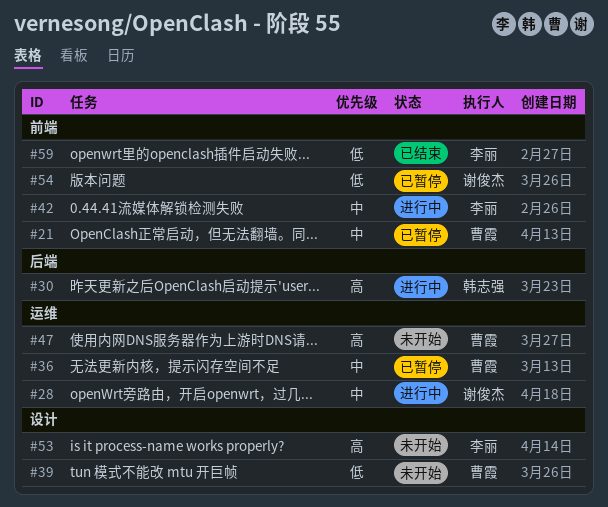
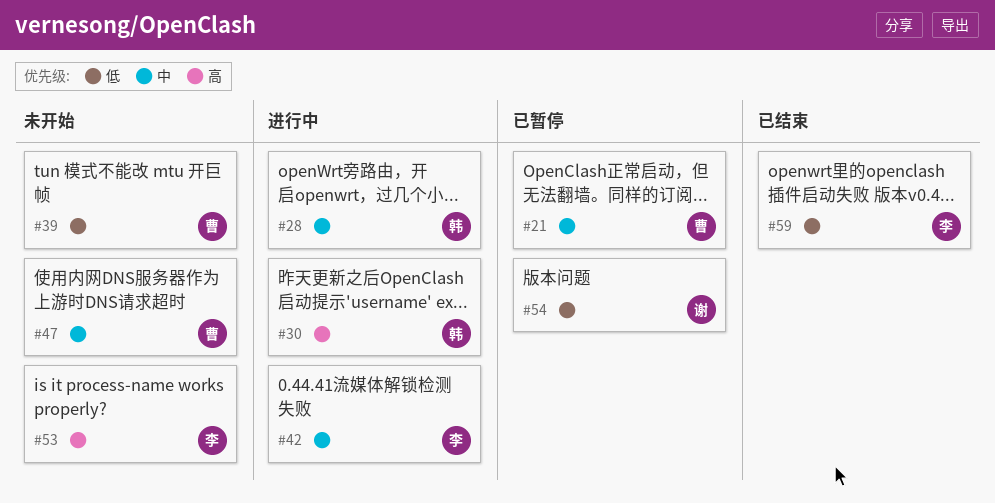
#28, owner: 谢俊杰 -> 韩志强
#36: present -> none
#47, priority: 高 -> 中

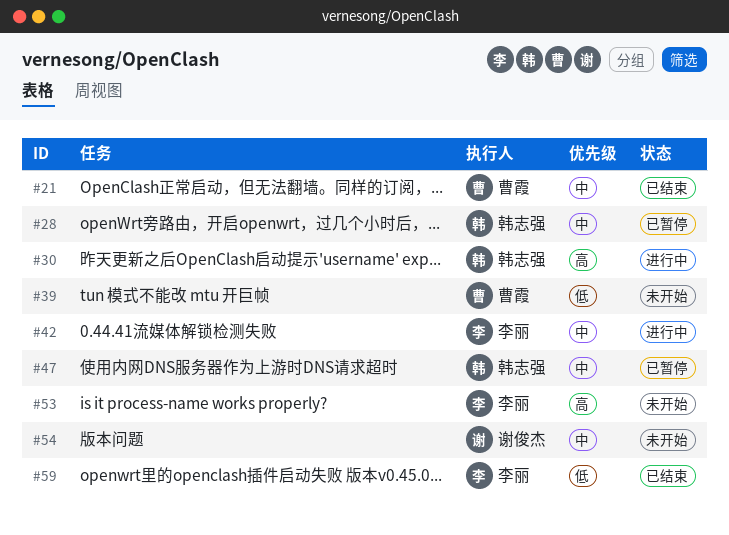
#21, status: 已暂停 -> 已结束
#28, status: 进行中 -> 已暂停
#47, status: 未开始 -> 已暂停
#47, owner: 曹霞 -> 韩志强
#54, status: 已暂停 -> 未开始
#54, priority: 低 -> 中

